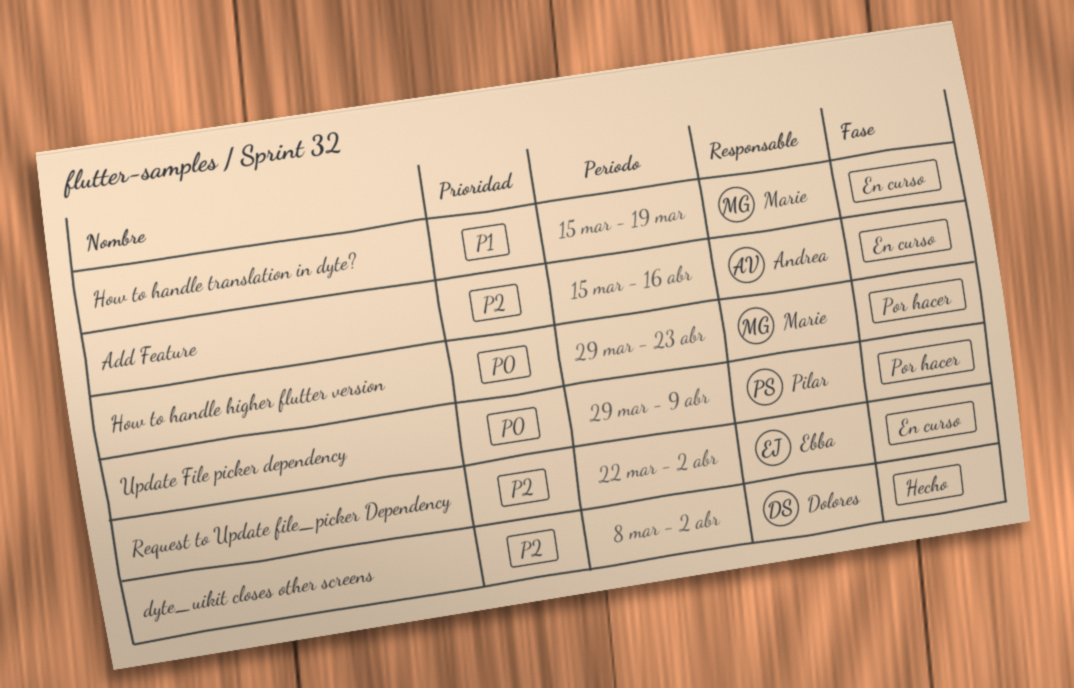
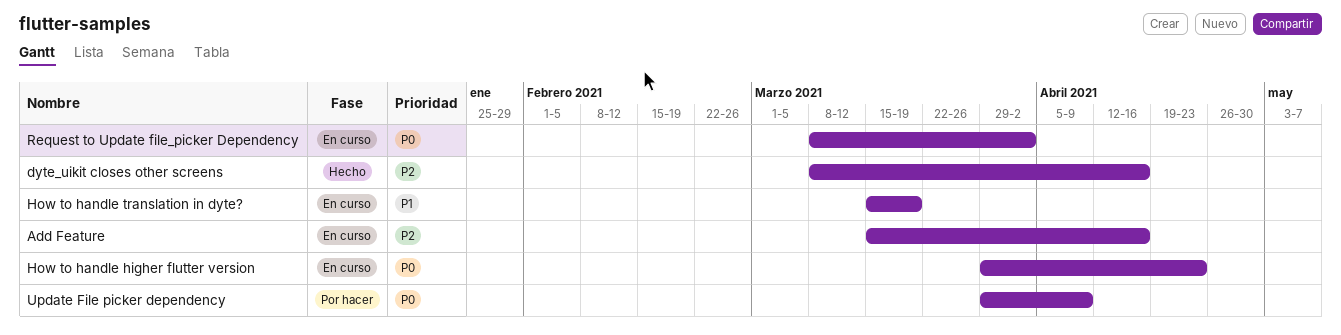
dyte_uikit closes other screens, due: Apr 2 -> Apr 16
How to handle higher flutter version, status: Por hacer -> En curso
Request to Update file_picker Dependency, priority: P2 -> P0
Request to Update file_picker Dependency, start: Mar 22 -> Mar 8

